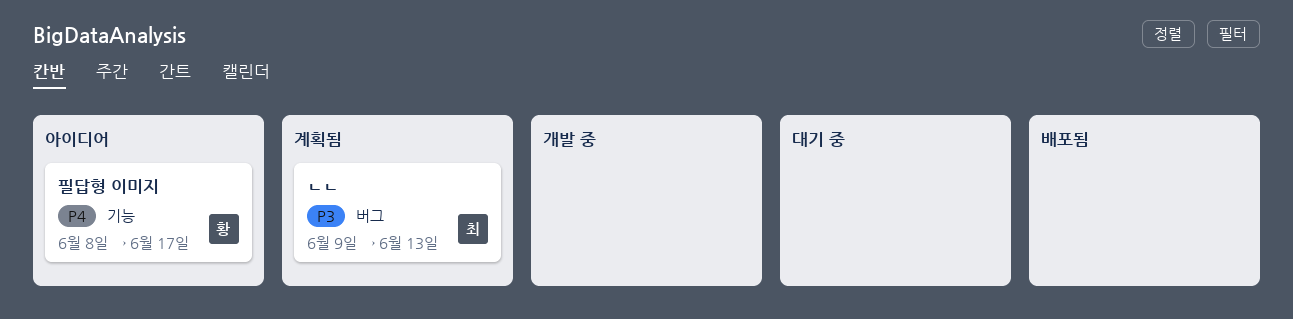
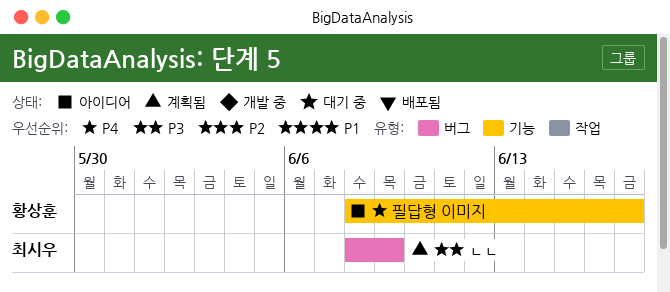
ㄴㄴ, start: Jun 9 -> Jun 8
ㄴㄴ, due: Jun 13 -> Jun 9

